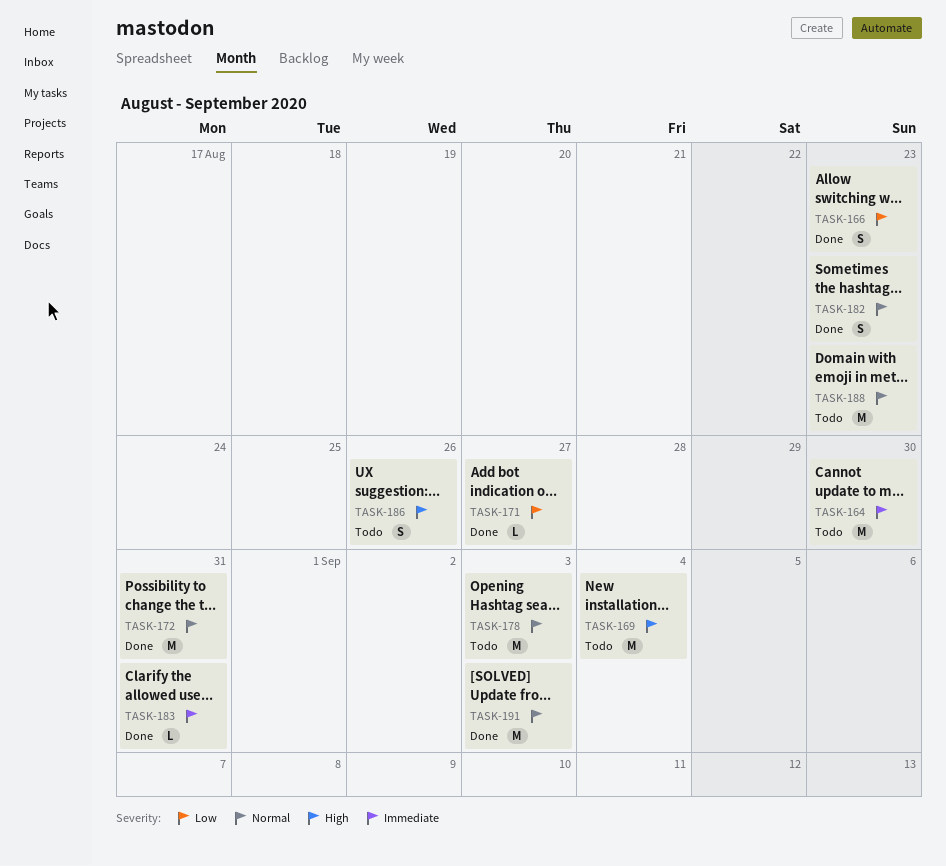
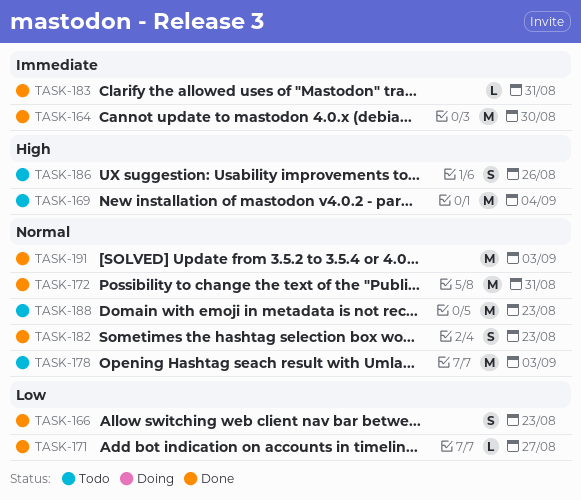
TASK-164, status: Todo -> Done

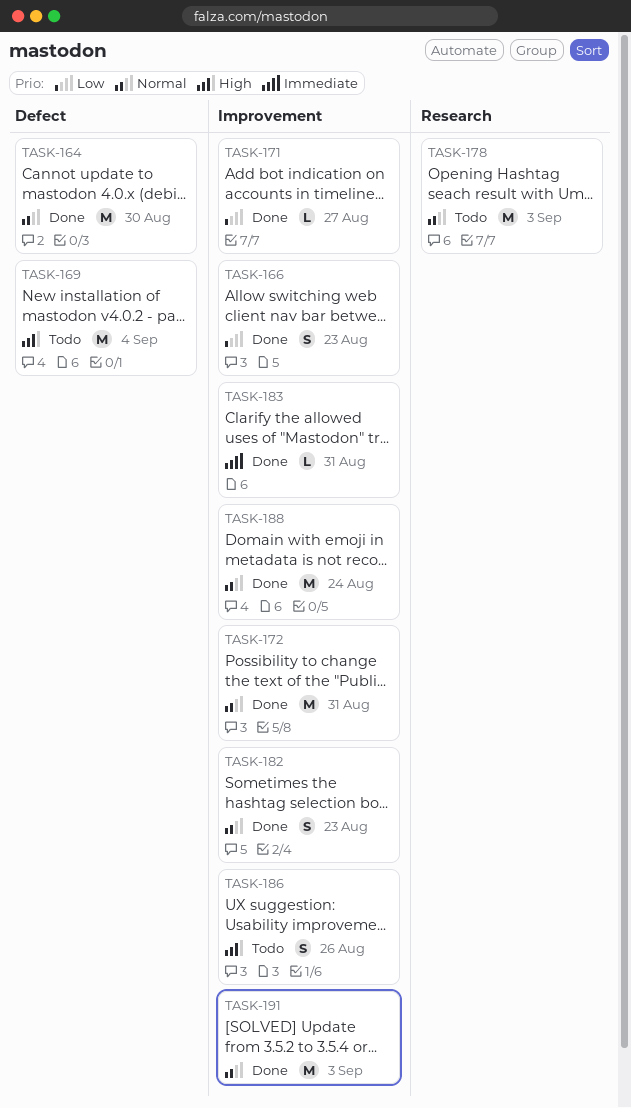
TASK-164, priority: Immediate -> Normal
TASK-188, status: Todo -> Done
TASK-188, due: Aug 23 -> Aug 24

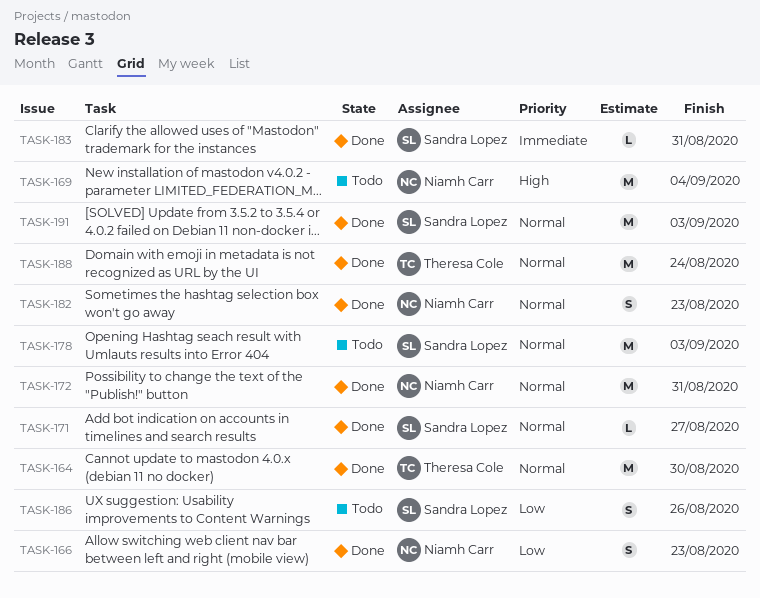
TASK-171, priority: Low -> Normal
TASK-186, priority: High -> Low

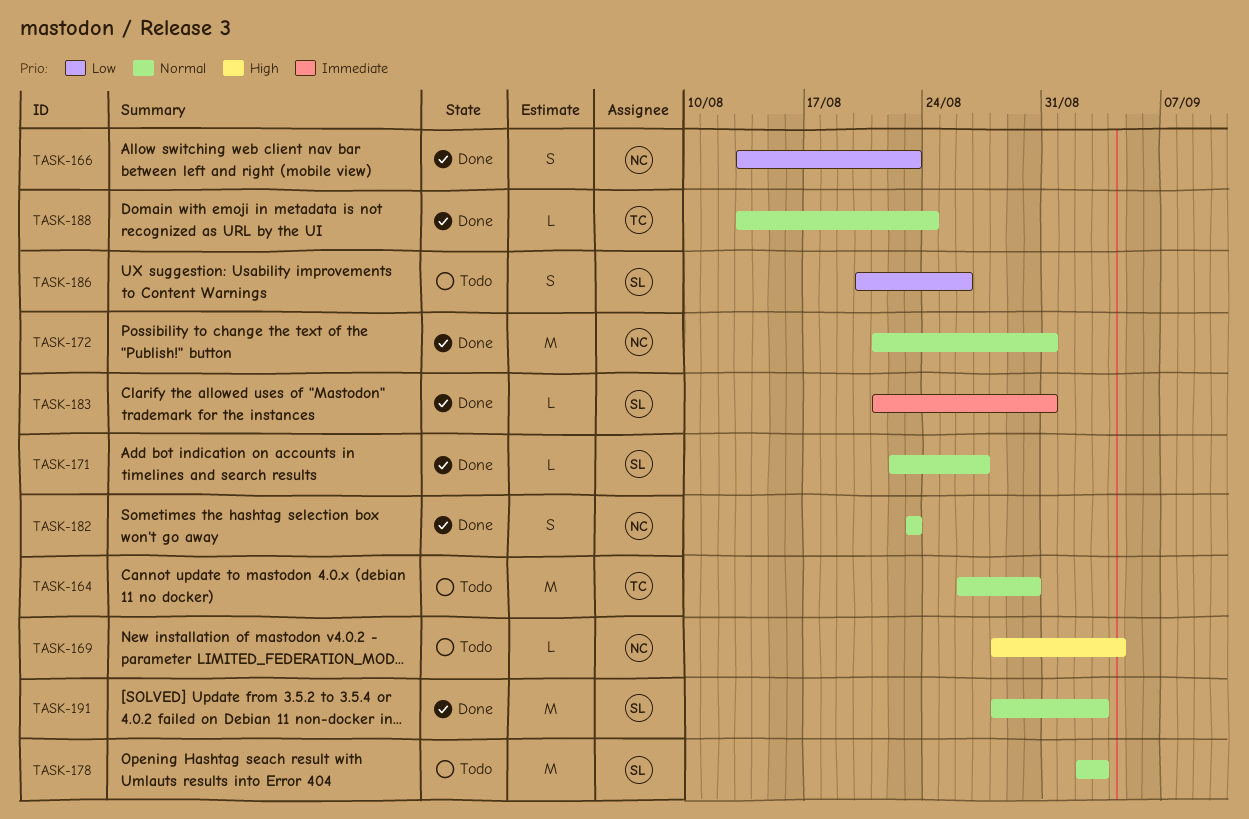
TASK-164, status: Done -> Todo
TASK-169, estimate: M -> L
TASK-188, estimate: M -> L

